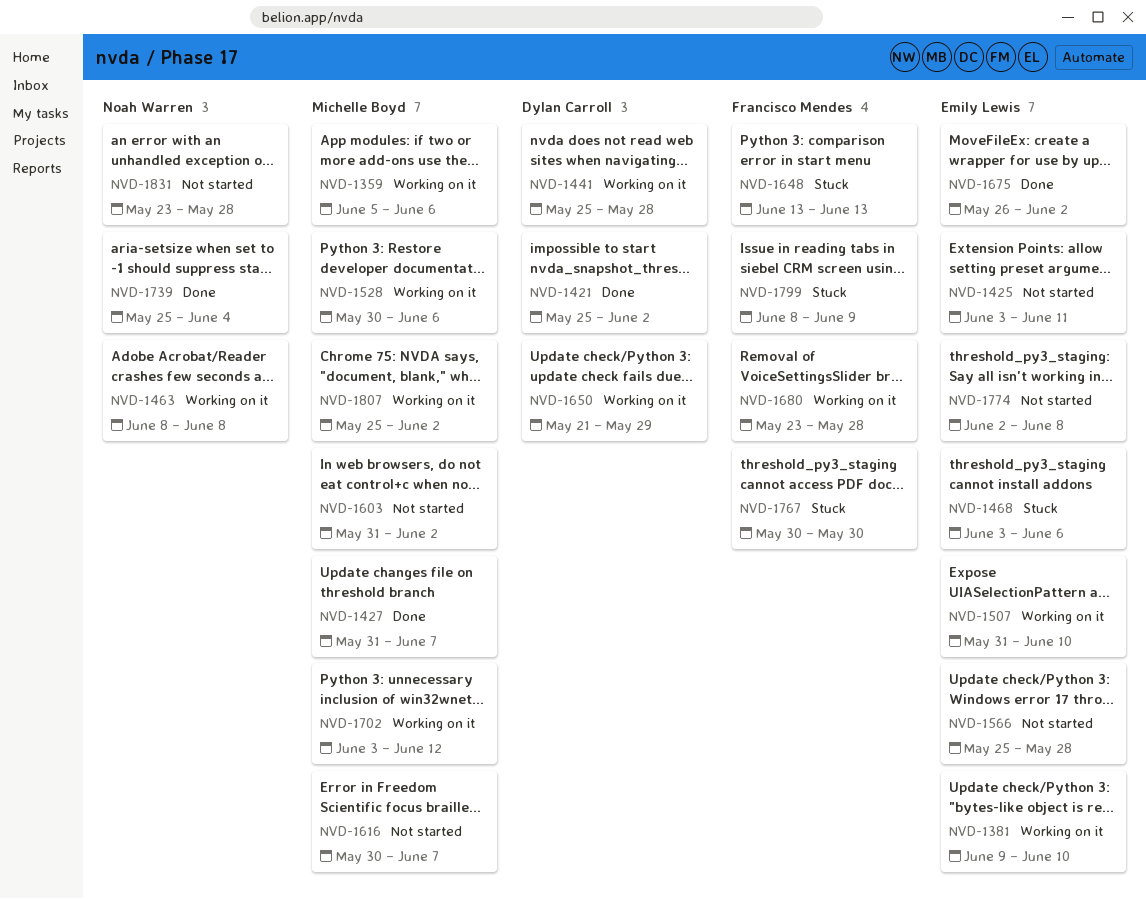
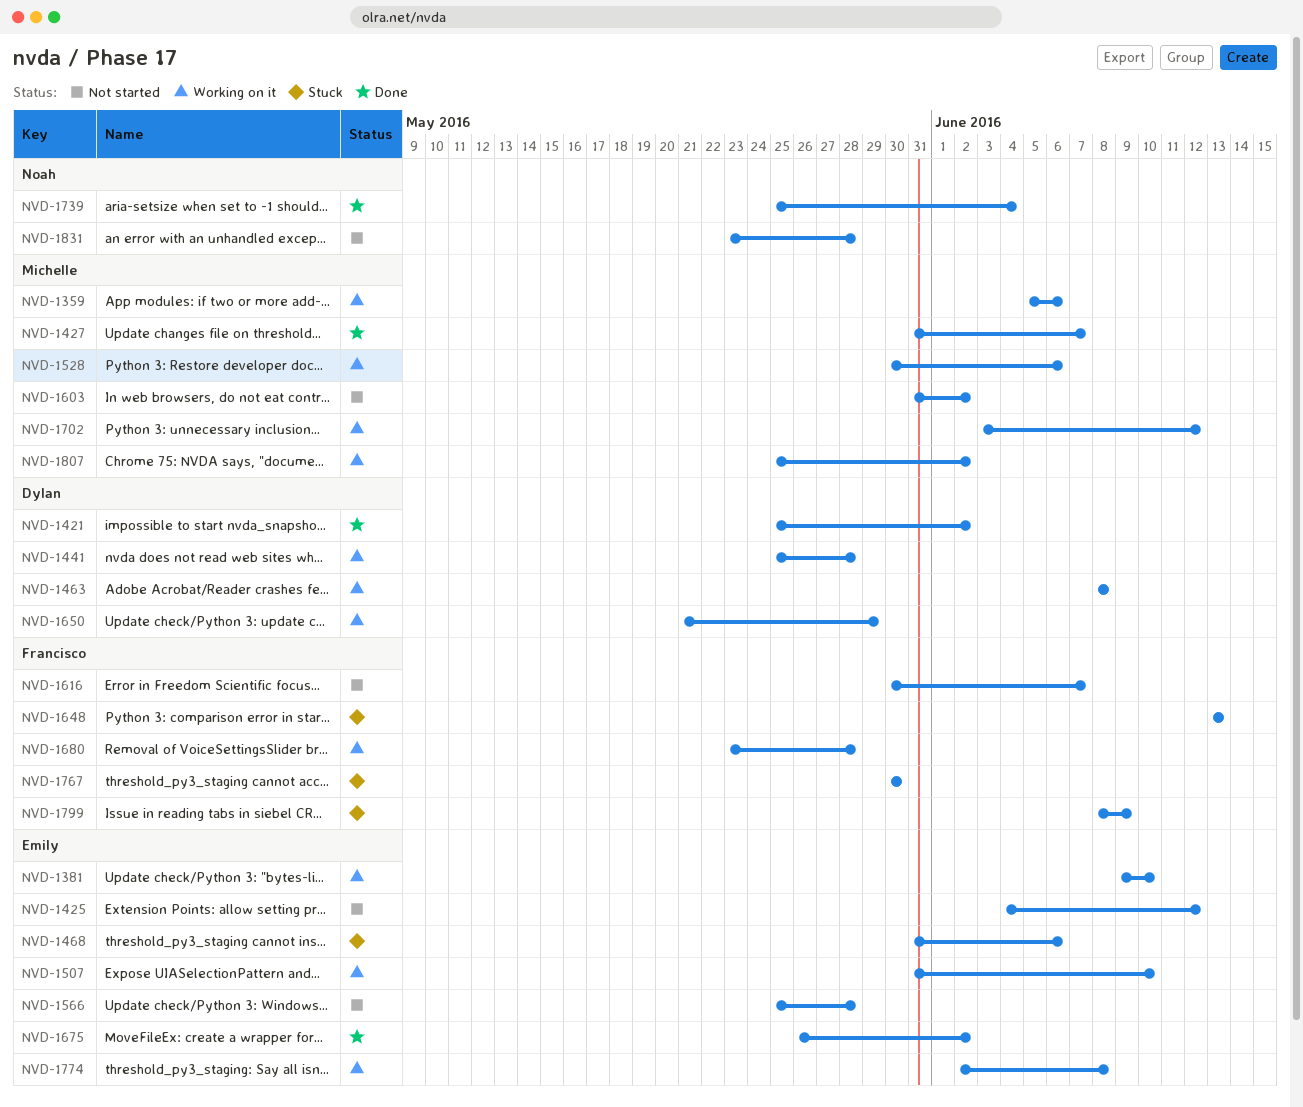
NVD-1425, start: Jun 3 -> Jun 4
NVD-1425, due: Jun 11 -> Jun 12
NVD-1463, owner: Noah Warren -> Dylan Carroll
NVD-1468, start: Jun 3 -> May 31
NVD-1616, owner: Michelle Boyd -> Francisco Mendes
NVD-1774, status: Not started -> Working on it

